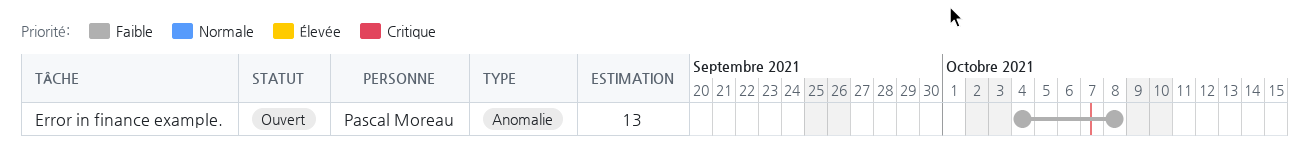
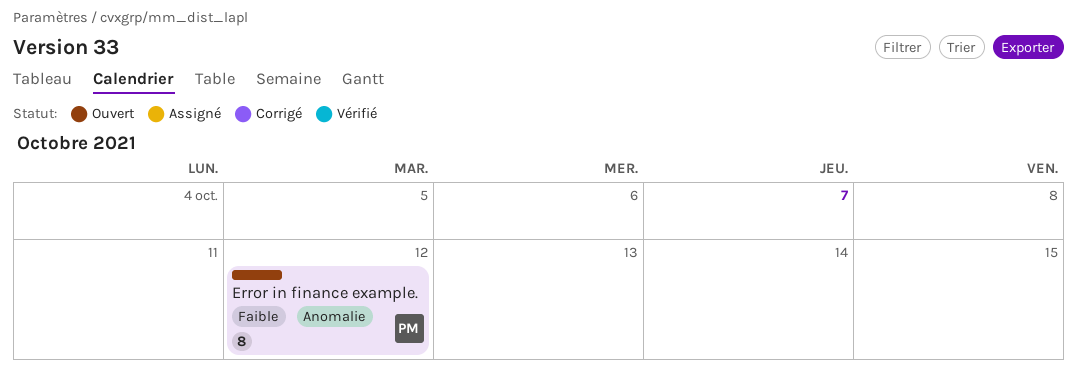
Error in finance example., estimate: 13 -> 8
Error in finance example., due: Oct 8 -> Oct 12

